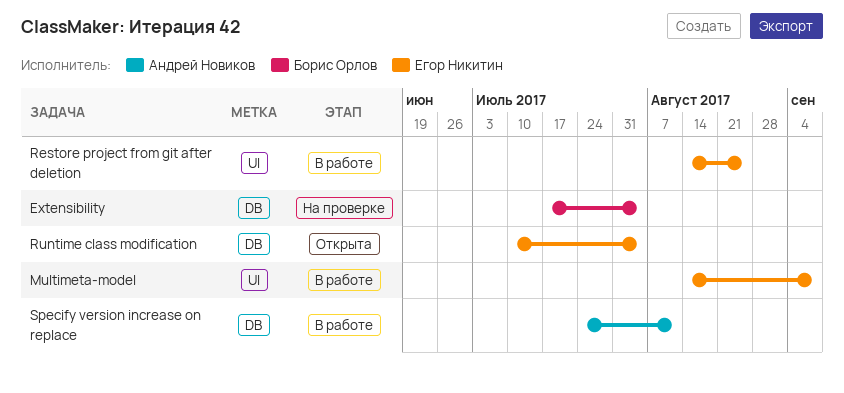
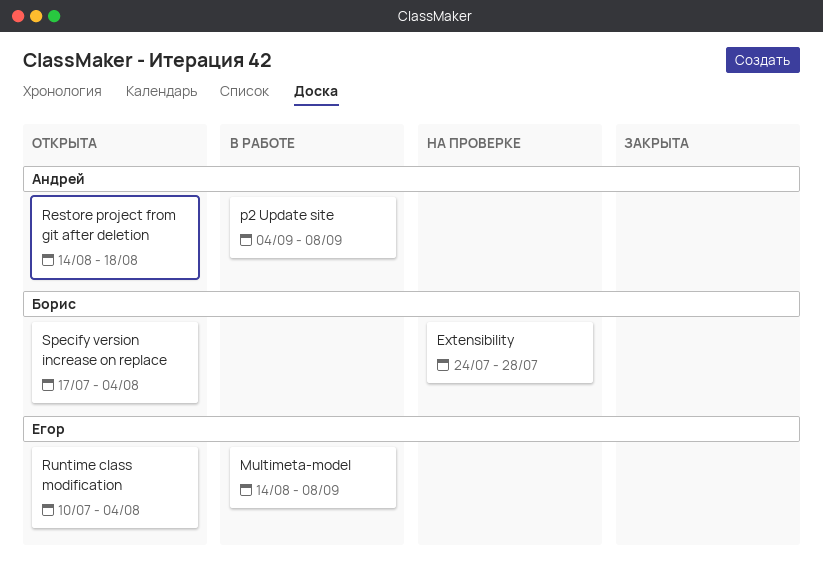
Extensibility, start: Jul 17 -> Jul 24
Extensibility, due: Aug 4 -> Jul 28
p2 Update site: none -> present
Restore project from git after deletion, status: В работе -> Открыта
Restore project from git after deletion, owner: Егор Никитин -> Андрей Новиков
Restore project from git after deletion, due: Aug 25 -> Aug 18
Specify version increase on replace, status: В работе -> Открыта
Specify version increase on replace, owner: Андрей Новиков -> Борис Орлов
Specify version increase on replace, start: Jul 24 -> Jul 17
Specify version increase on replace, due: Aug 11 -> Aug 4

